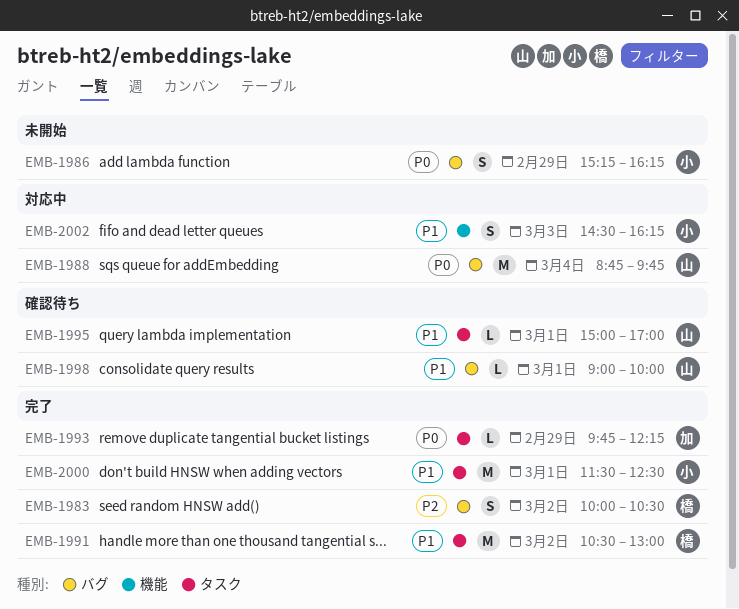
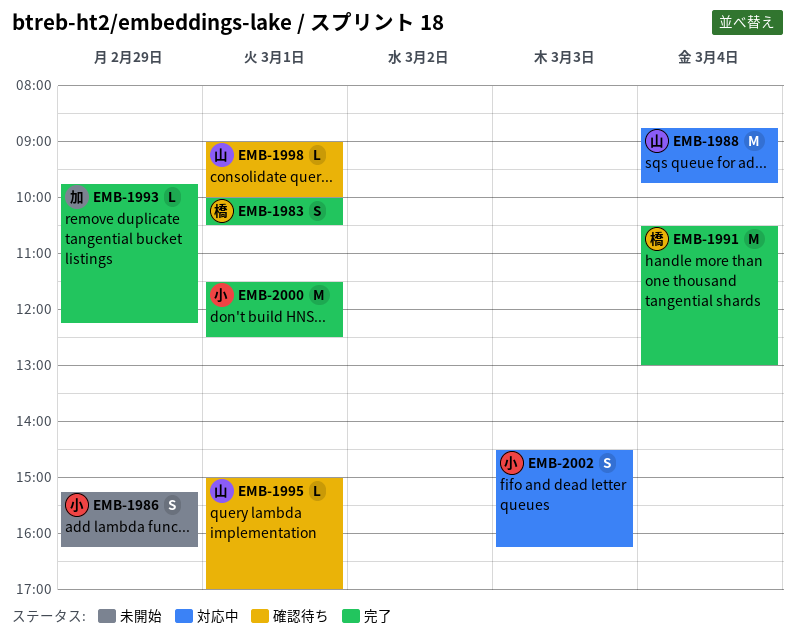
EMB-1983, day: Mar 2 -> Mar 1
EMB-1991, day: Mar 2 -> Mar 4

